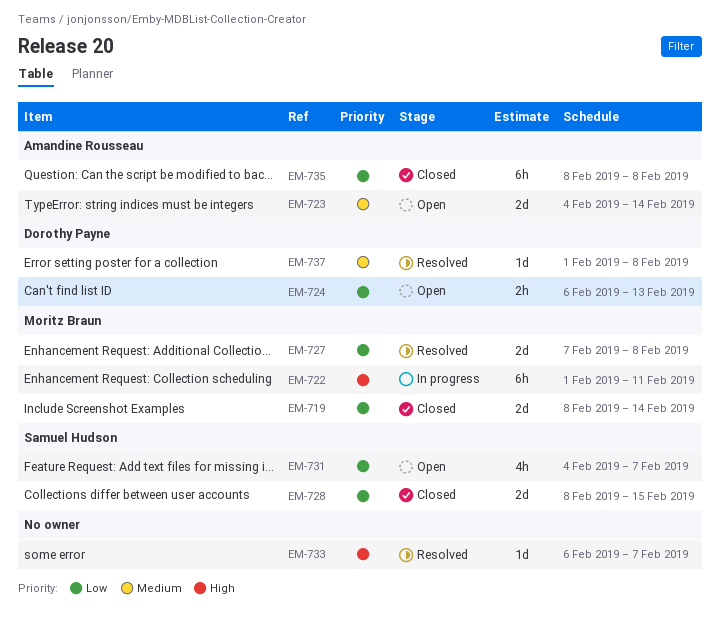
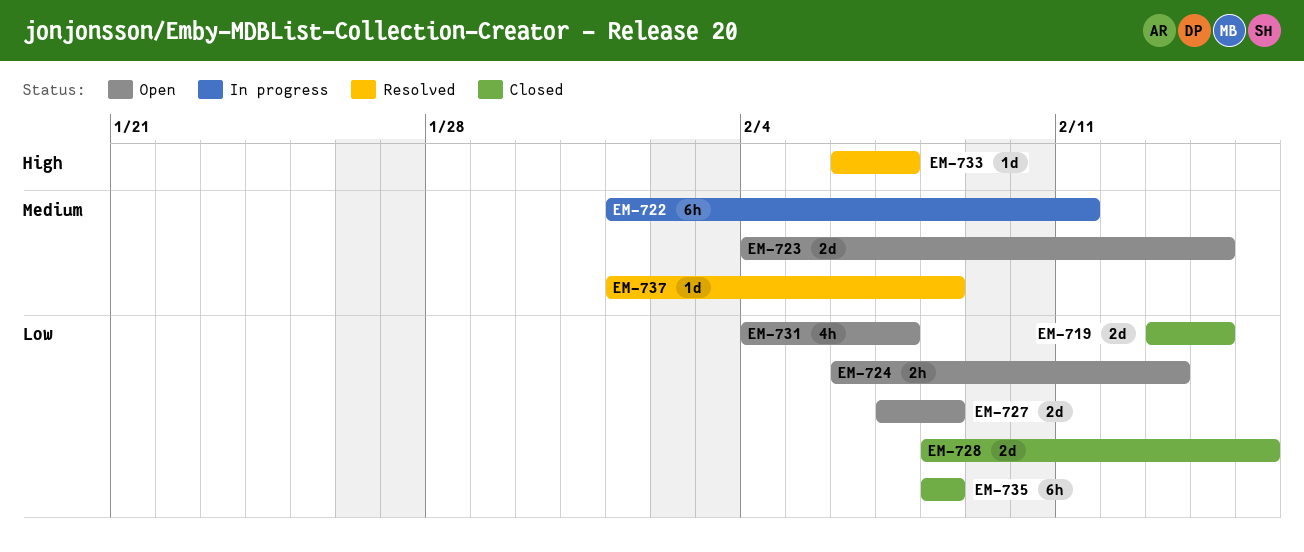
EM-719, start: Feb 8 -> Feb 13
EM-722, priority: High -> Medium
EM-727, status: Resolved -> Open

